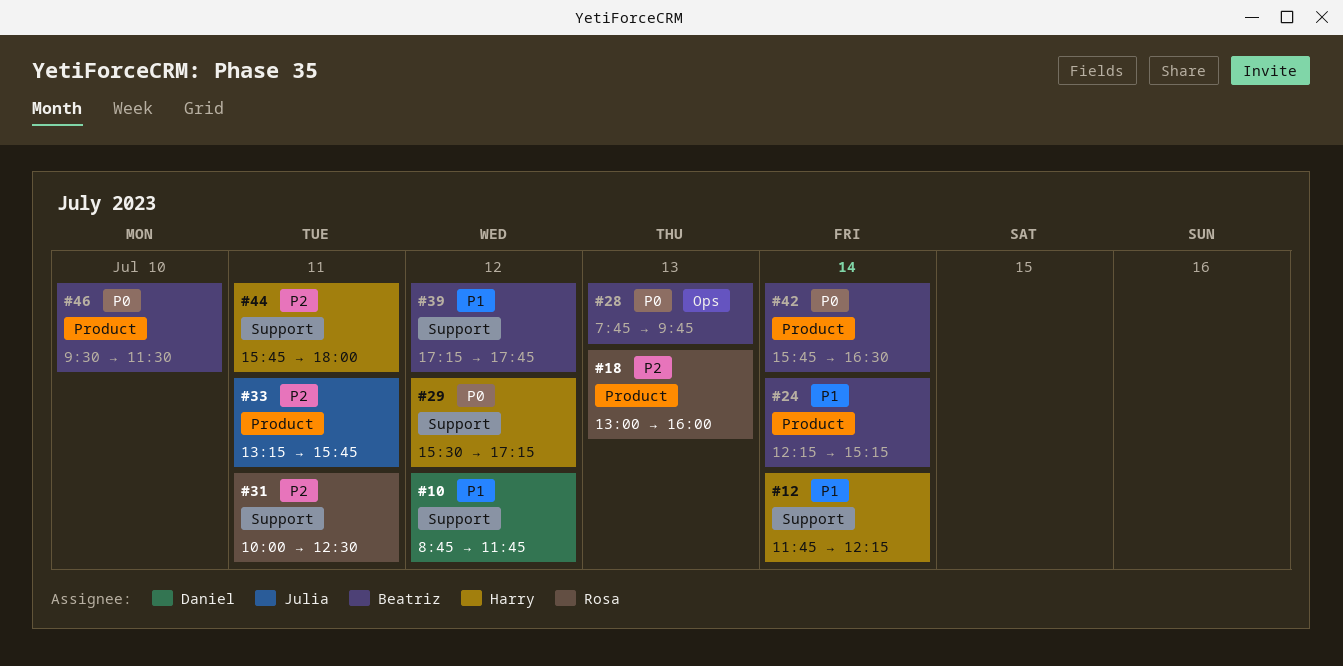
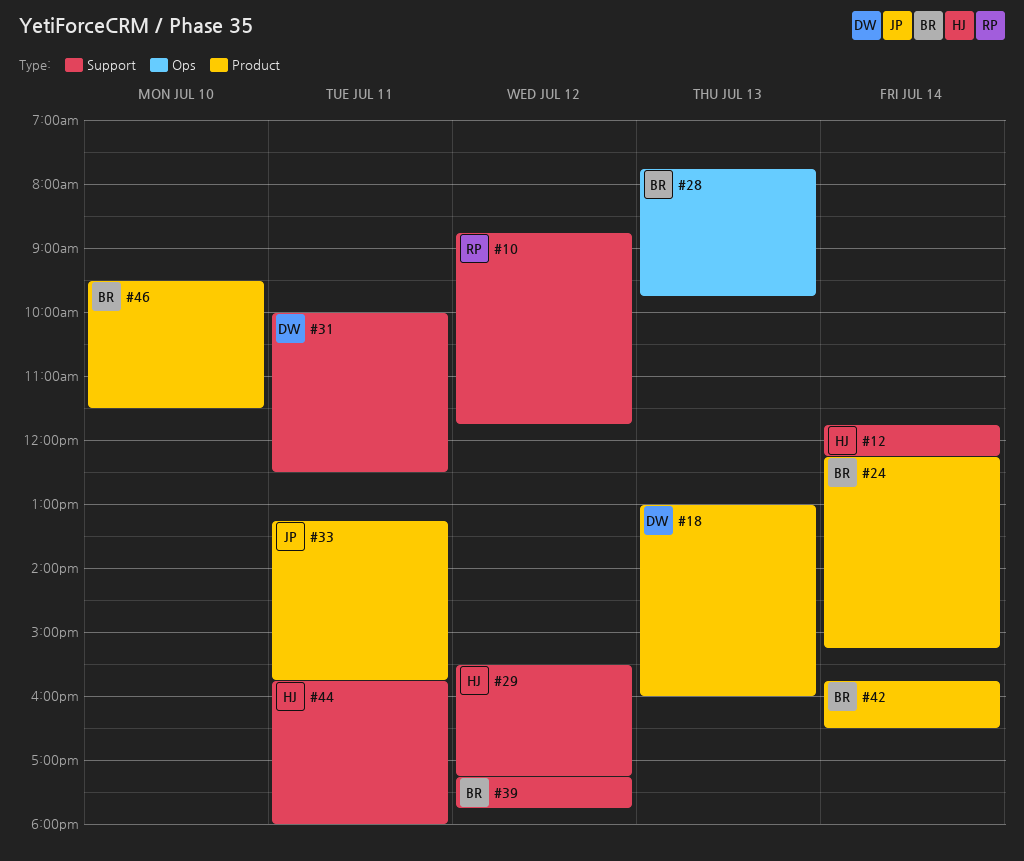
#10, owner: Daniel -> Rosa
#18, owner: Rosa -> Daniel
#31, owner: Rosa -> Daniel

